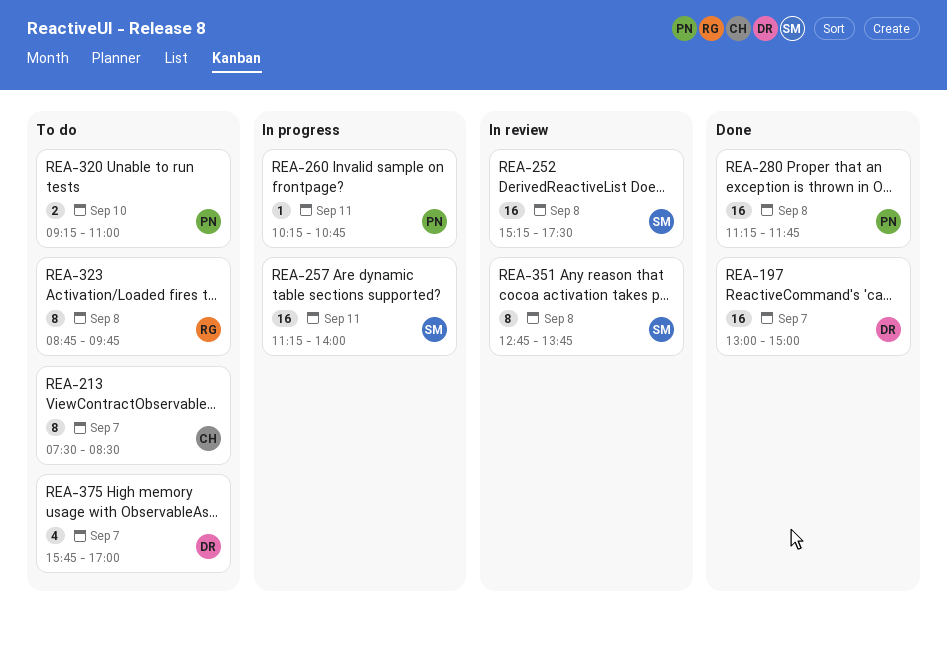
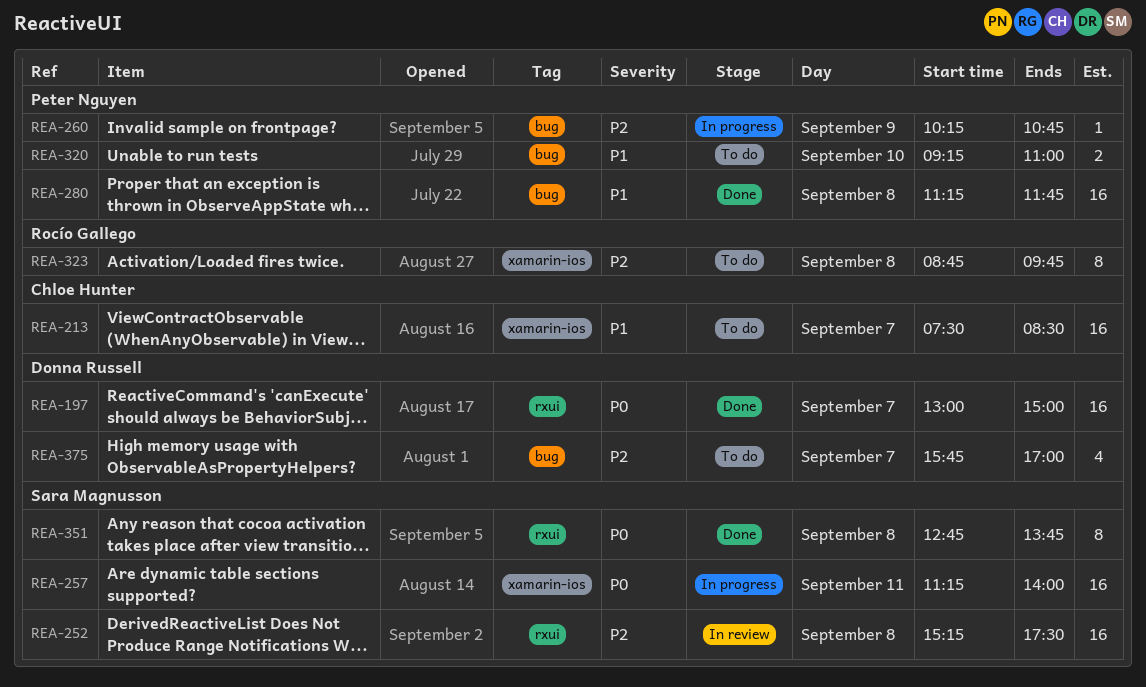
REA-213, estimate: 8 -> 16
REA-260, day: Sep 11 -> Sep 9
REA-351, status: In review -> Done

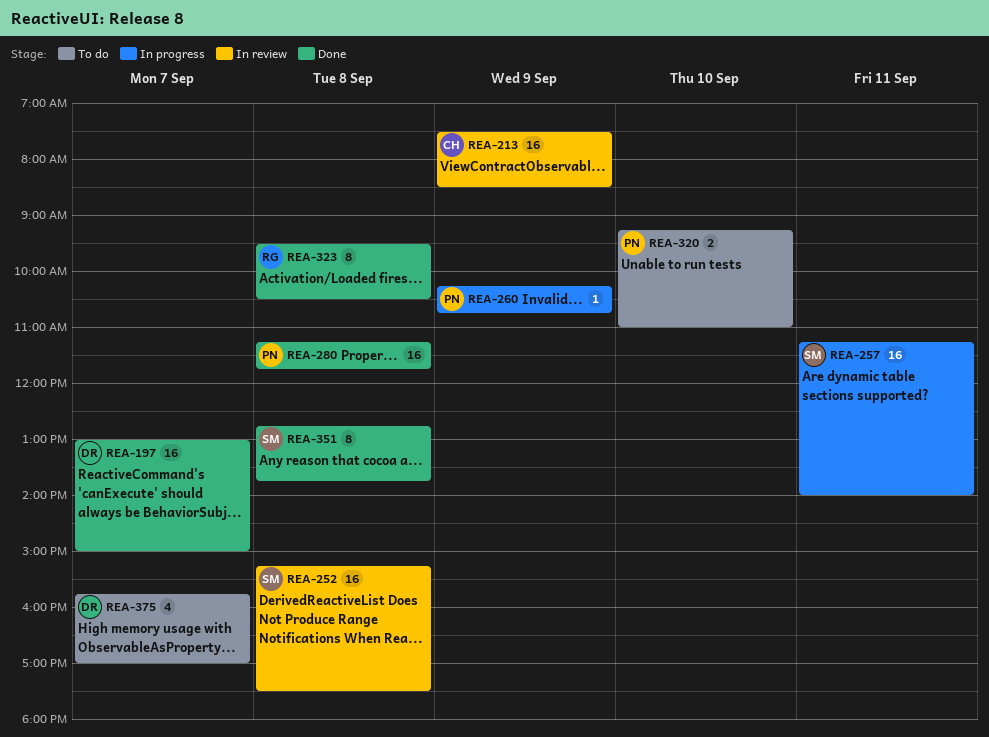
REA-213, status: To do -> In review
REA-213, day: Sep 7 -> Sep 9
REA-323, status: To do -> Done
REA-323, begins: 08:45 -> 09:30
REA-323, ends: 09:45 -> 10:30

